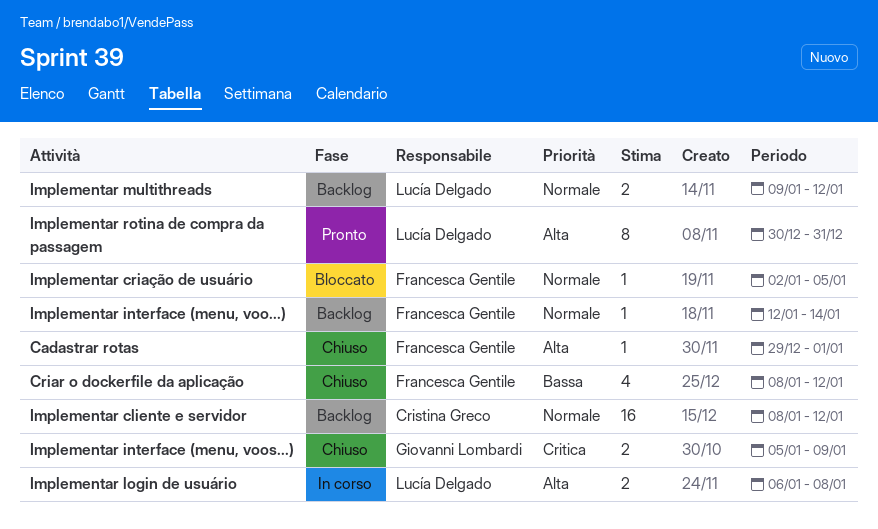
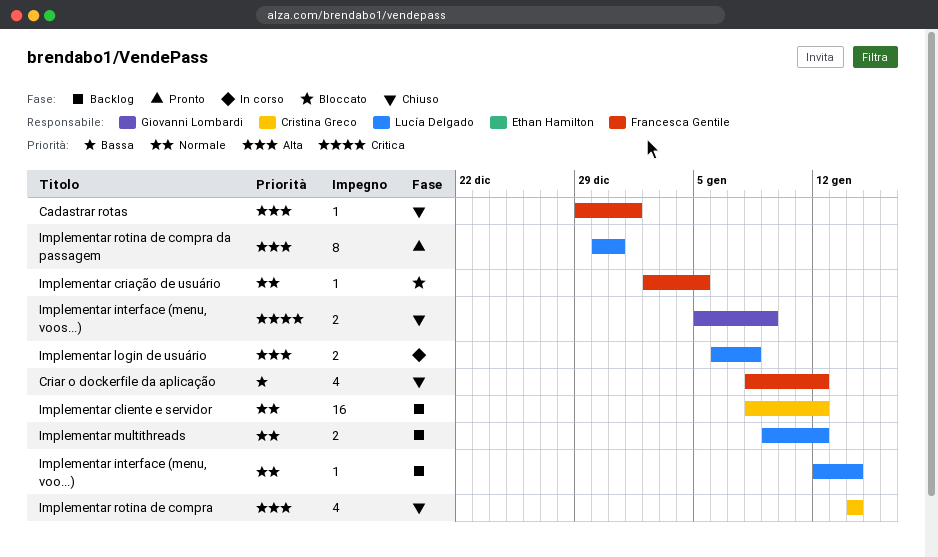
Implementar interface (menu, voo...), owner: Francesca Gentile -> Lucía Delgado
Implementar rotina de compra: none -> present

